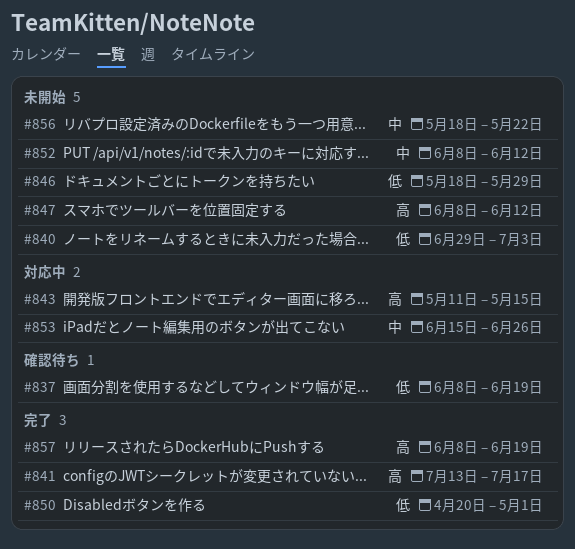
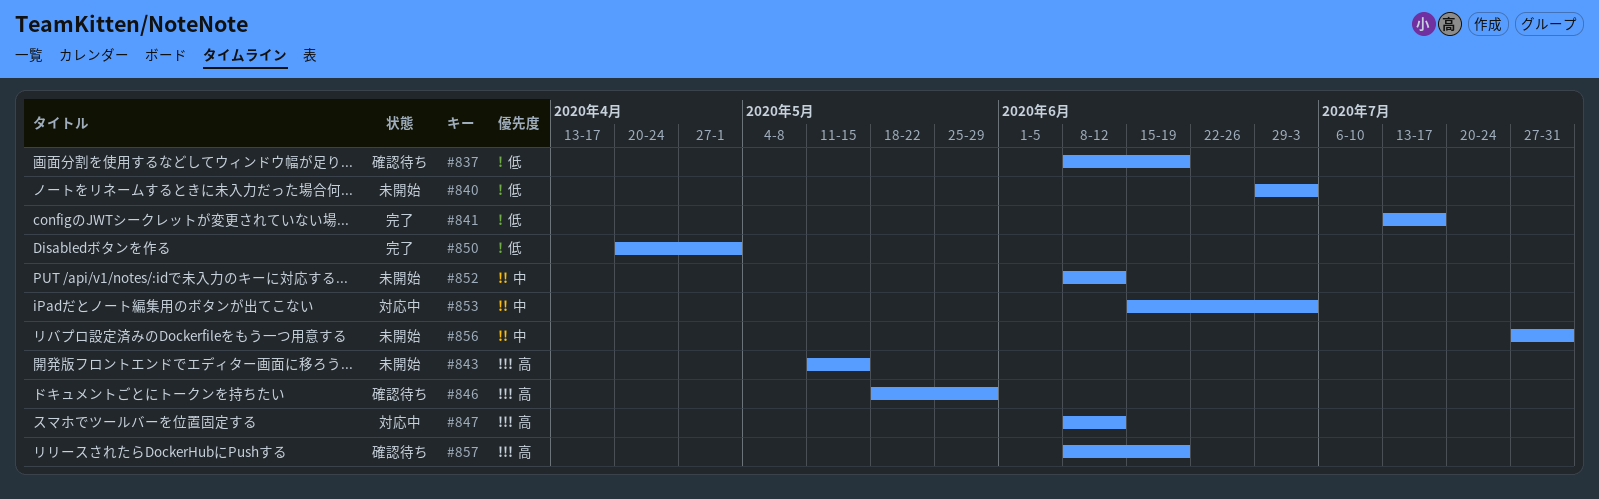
#841, priority: 高 -> 低
#843, status: 対応中 -> 未開始
#846, status: 未開始 -> 確認待ち
#846, priority: 低 -> 高
#847, status: 未開始 -> 対応中
#853, due: Jun 26 -> Jul 3
#856, start: May 18 -> Jul 27
#856, due: May 22 -> Jul 31
#857, status: 完了 -> 確認待ち

